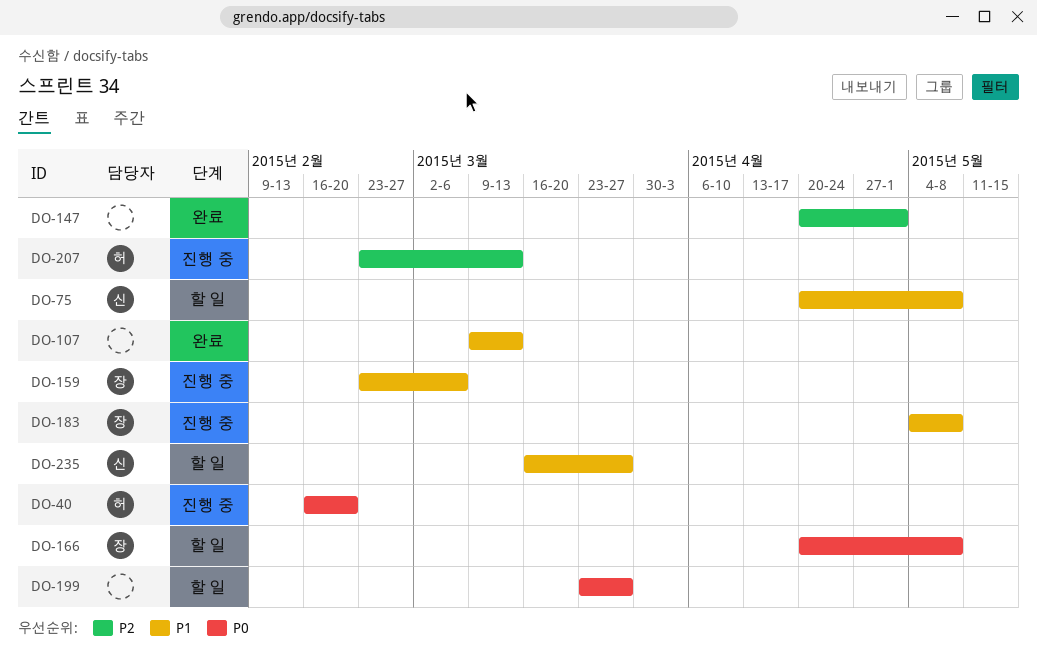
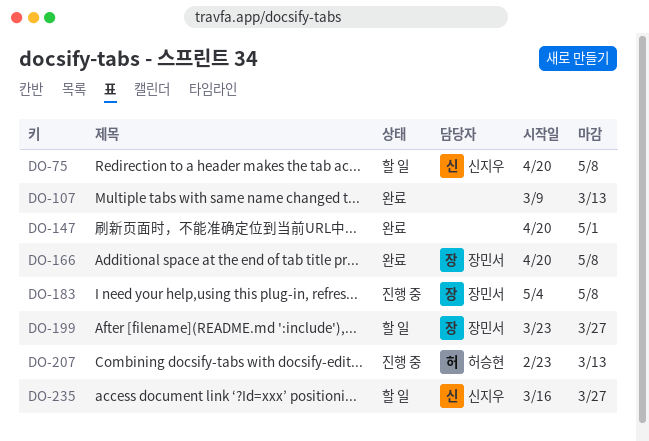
DO-40: present -> none
DO-159: present -> none
DO-166, status: 할 일 -> 완료
DO-199, owner: none -> 장민서

